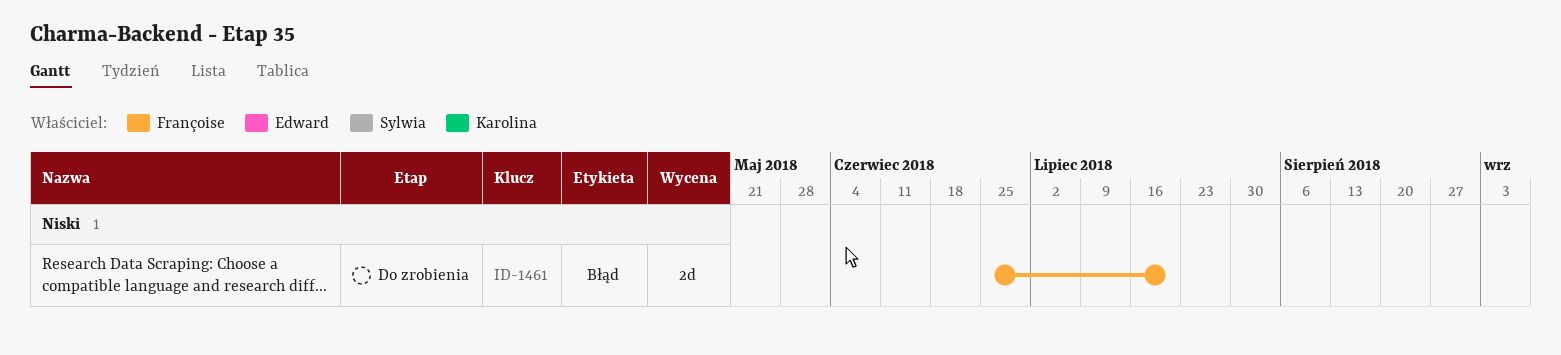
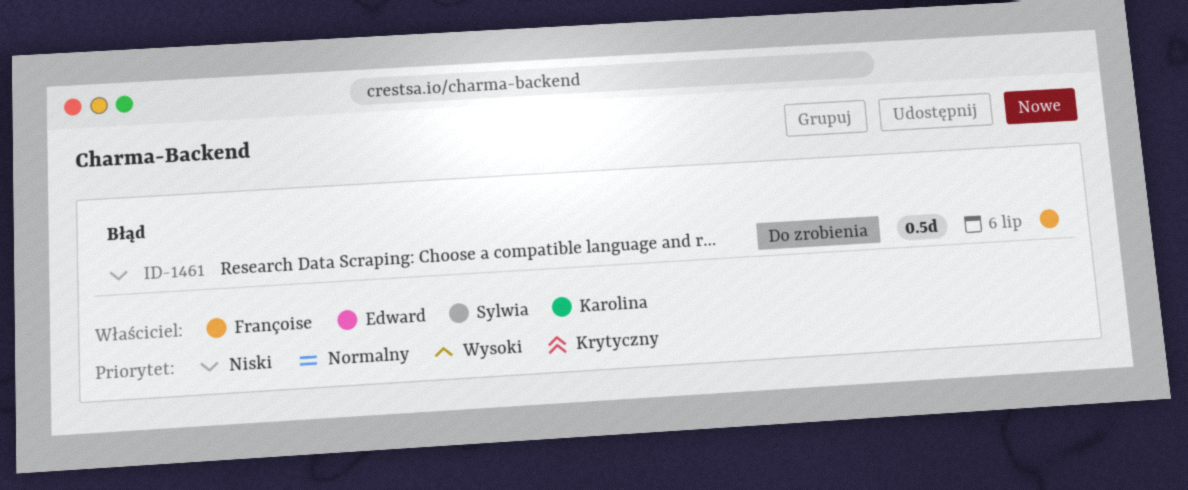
ID-1461, estimate: 2d -> 0.5d
ID-1461, due: Jul 20 -> Jul 6

